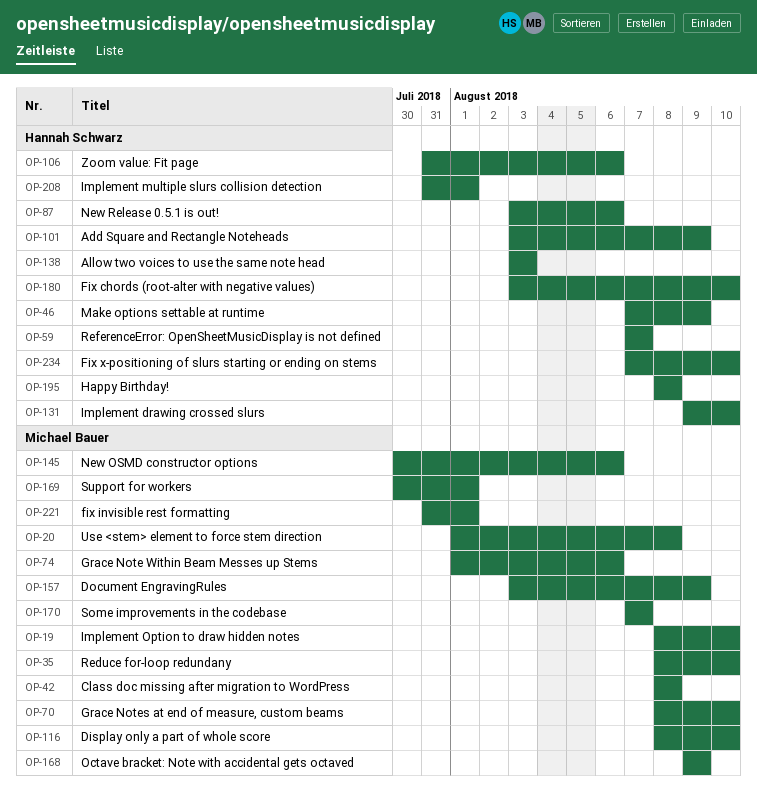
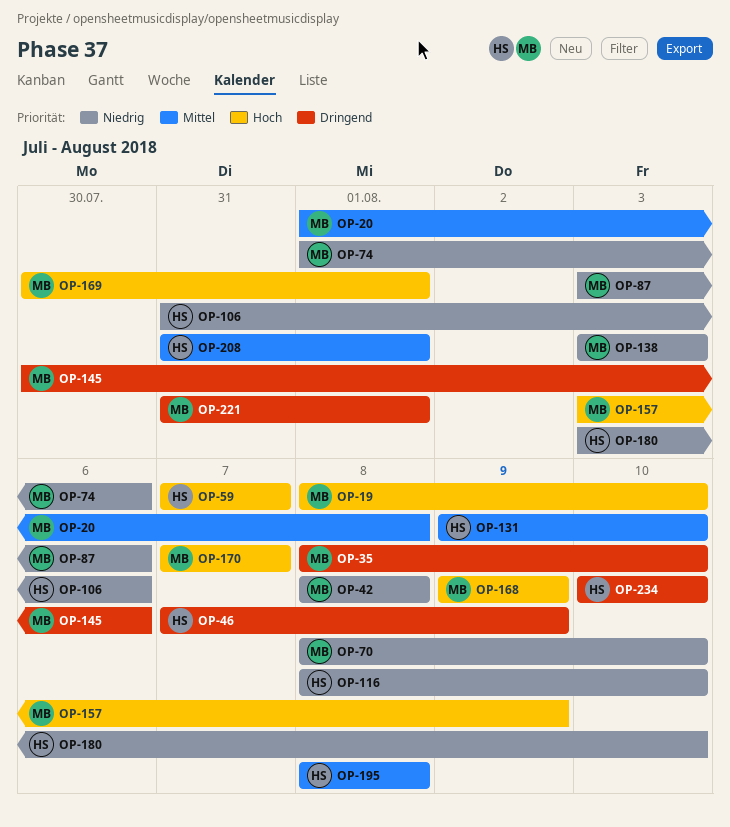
OP-87, owner: Hannah Schwarz -> Michael Bauer
OP-101: present -> none
OP-116, owner: Michael Bauer -> Hannah Schwarz
OP-138, owner: Hannah Schwarz -> Michael Bauer
OP-234, start: Aug 7 -> Aug 10

